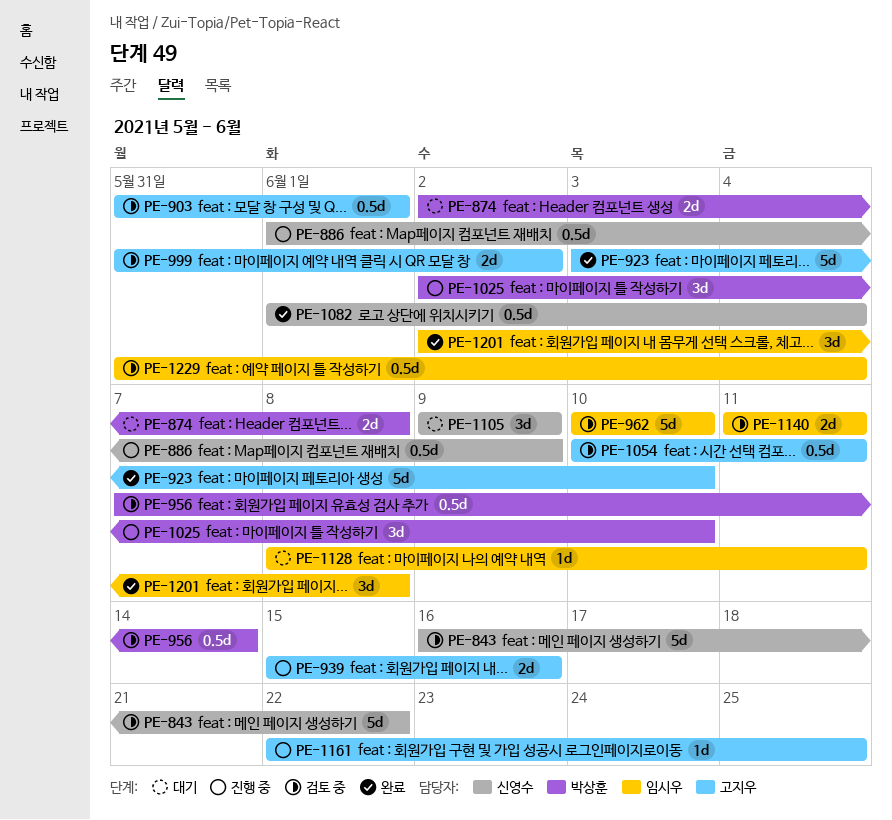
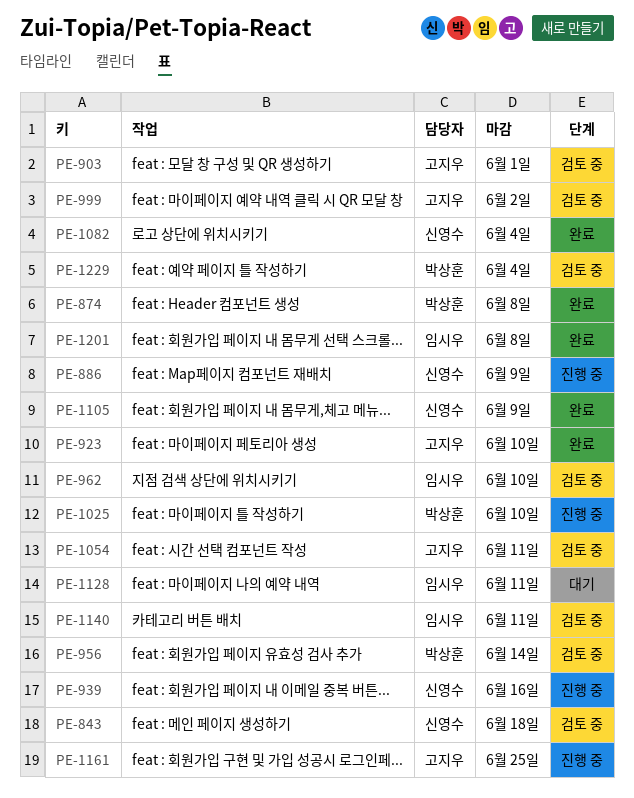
PE-843, due: Jun 22 -> Jun 18
PE-874, status: 대기 -> 완료
PE-939, owner: 고지우 -> 신영수
PE-1105, status: 대기 -> 완료
PE-1229, owner: 임시우 -> 박상훈

